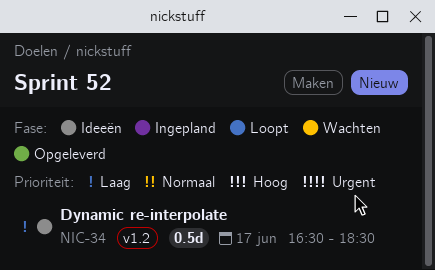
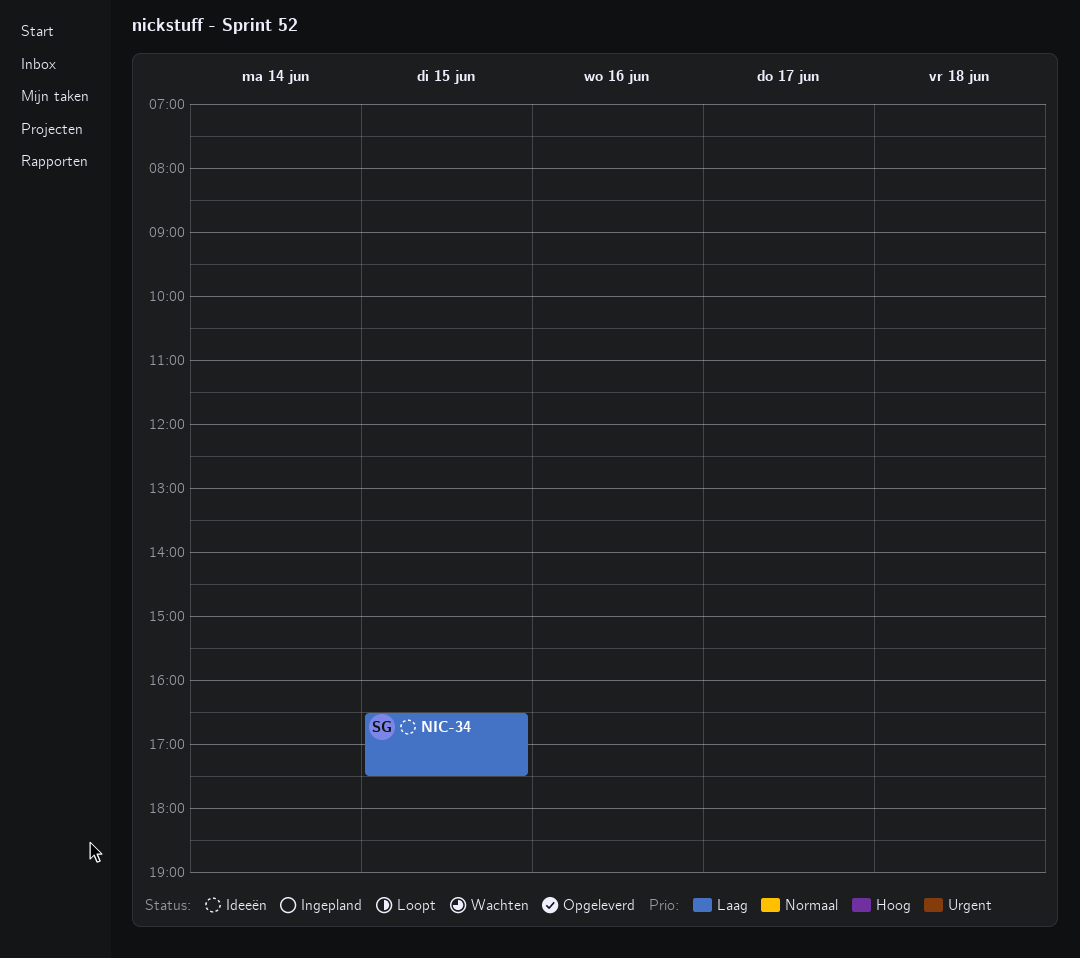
NIC-34, day: Jun 17 -> Jun 15
NIC-34, ends: 18:30 -> 17:30

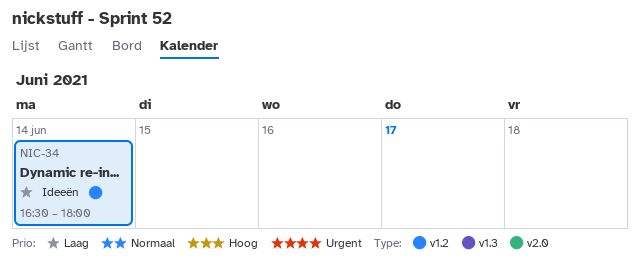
NIC-34, day: Jun 15 -> Jun 14
NIC-34, ends: 17:30 -> 18:00

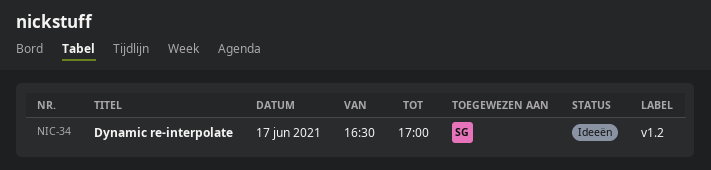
NIC-34, day: Jun 14 -> Jun 17
NIC-34, ends: 18:00 -> 17:00

